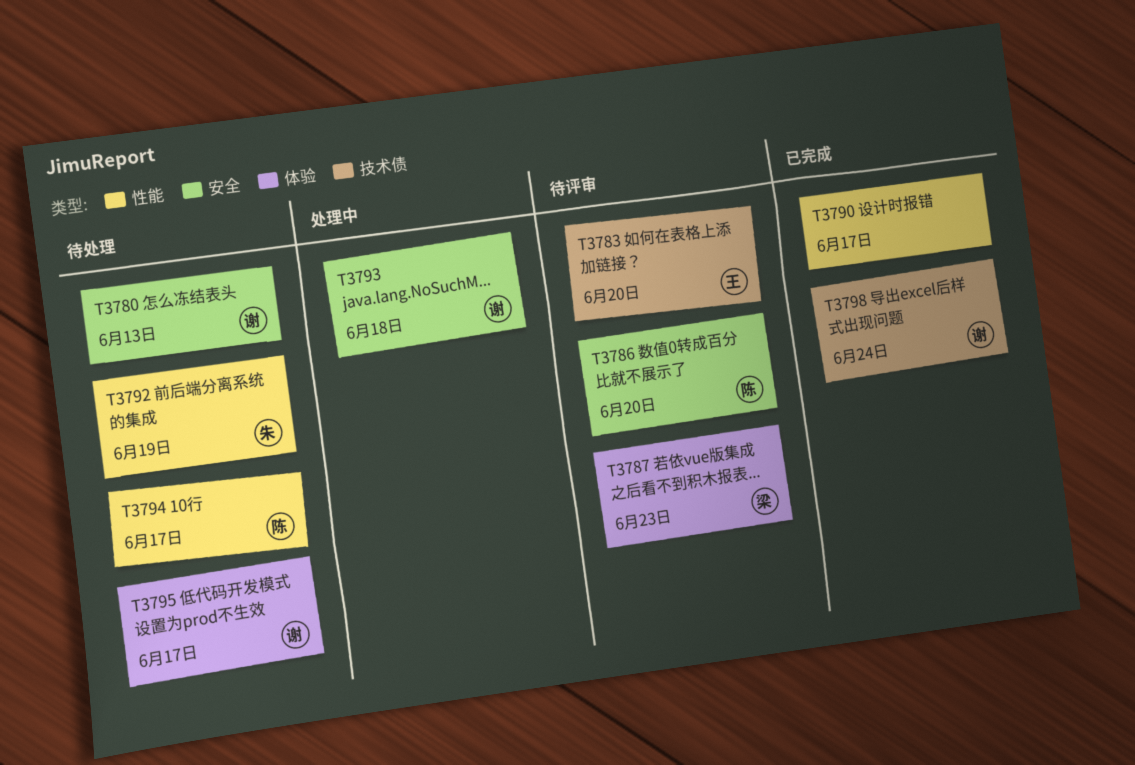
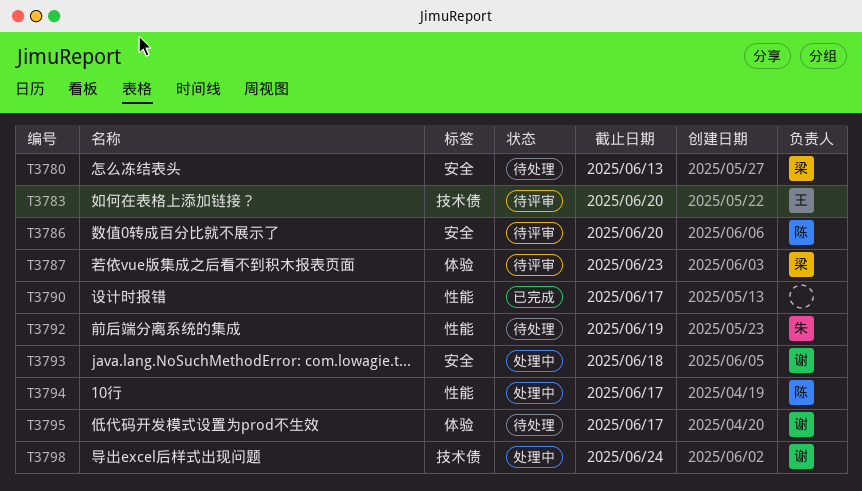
T3780, owner: 谢 -> 梁
T3794, status: 待处理 -> 处理中
T3798, status: 已完成 -> 处理中

